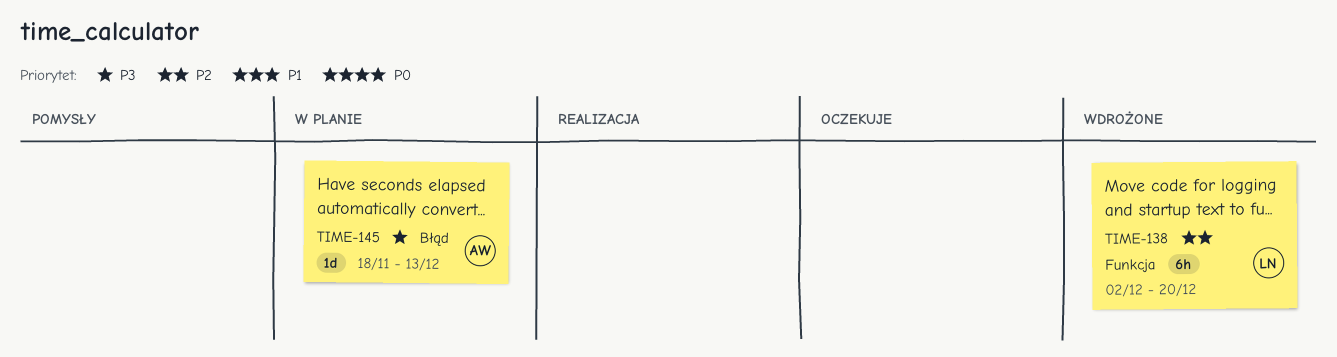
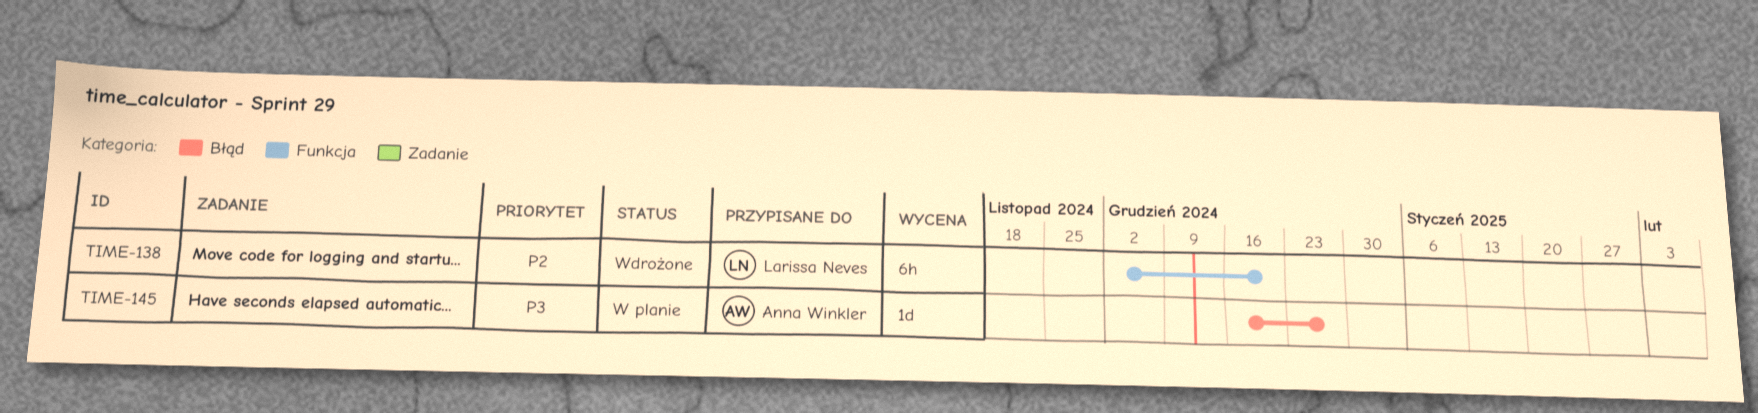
TIME-145, start: Nov 18 -> Dec 16
TIME-145, due: Dec 13 -> Dec 27

